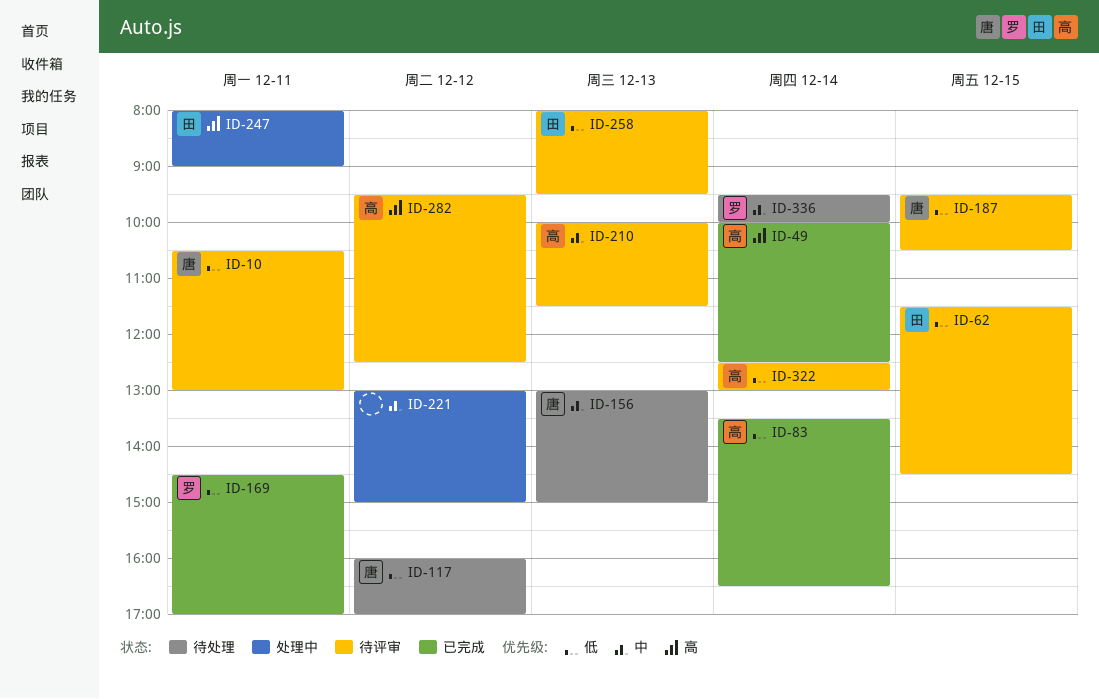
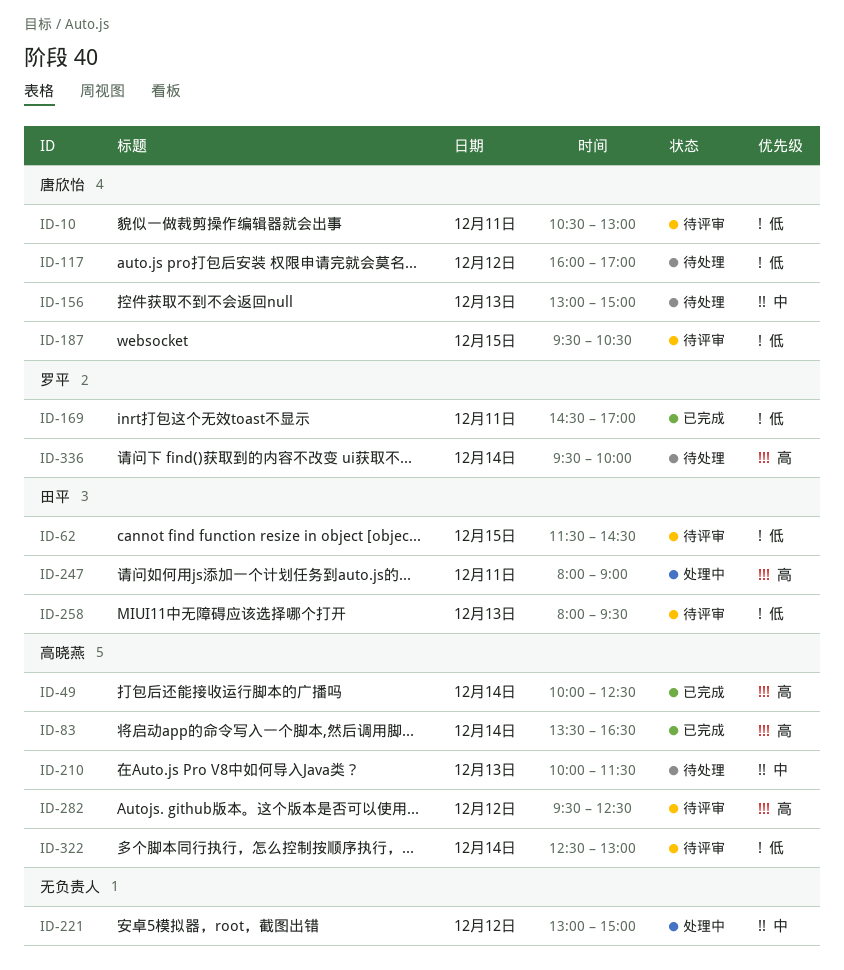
ID-83, priority: 低 -> 高
ID-210, status: 待评审 -> 待处理
ID-336, priority: 中 -> 高

